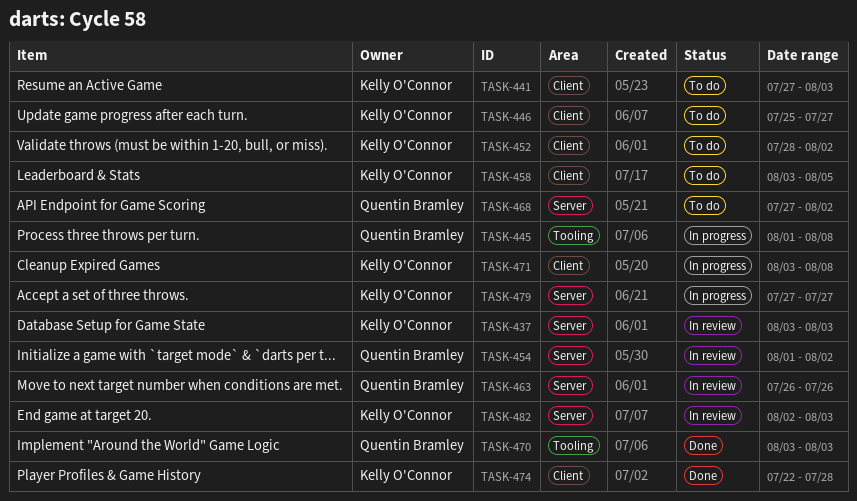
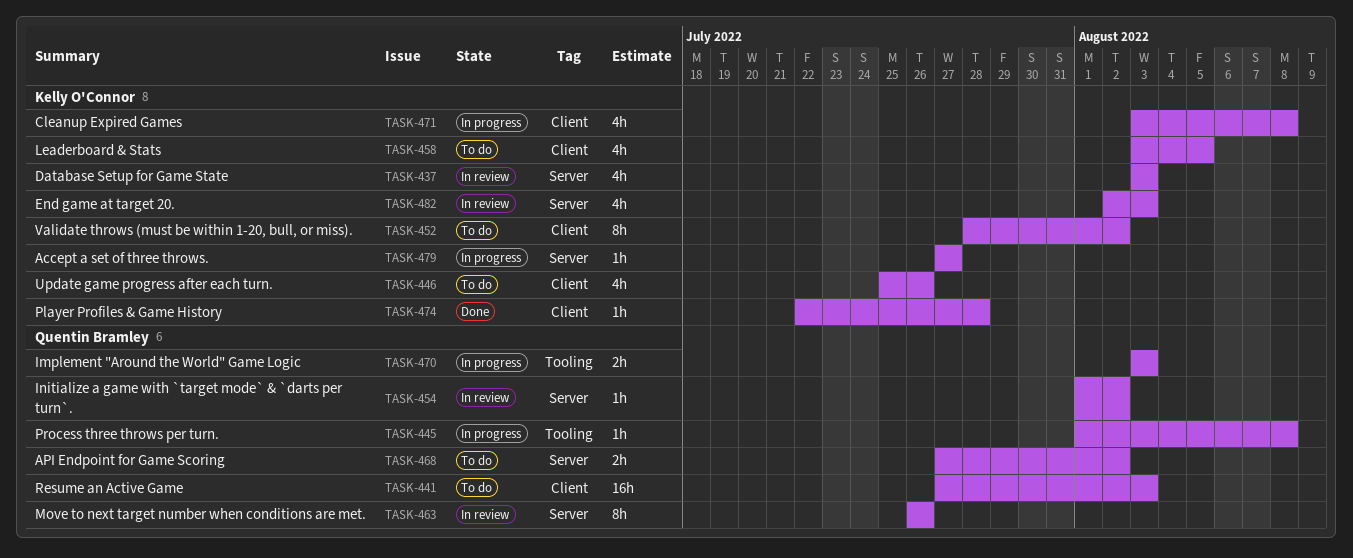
TASK-441, owner: Kelly O'Connor -> Quentin Bramley
TASK-446, due: Jul 27 -> Jul 26
TASK-470, status: Done -> In progress

